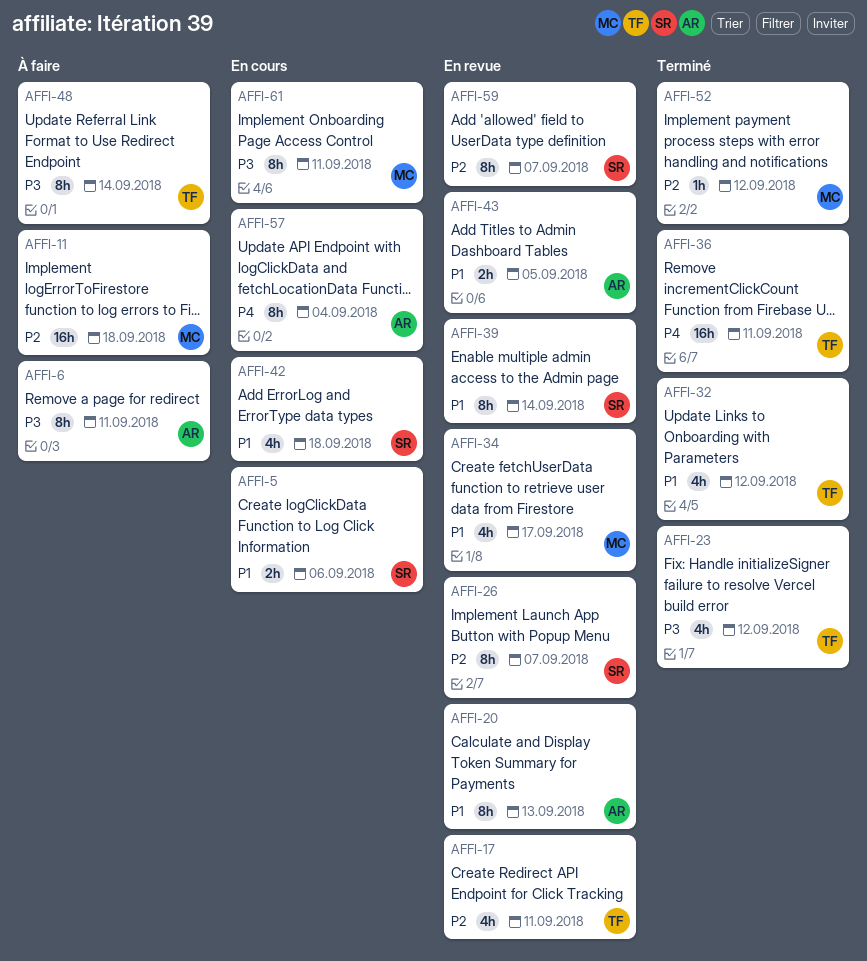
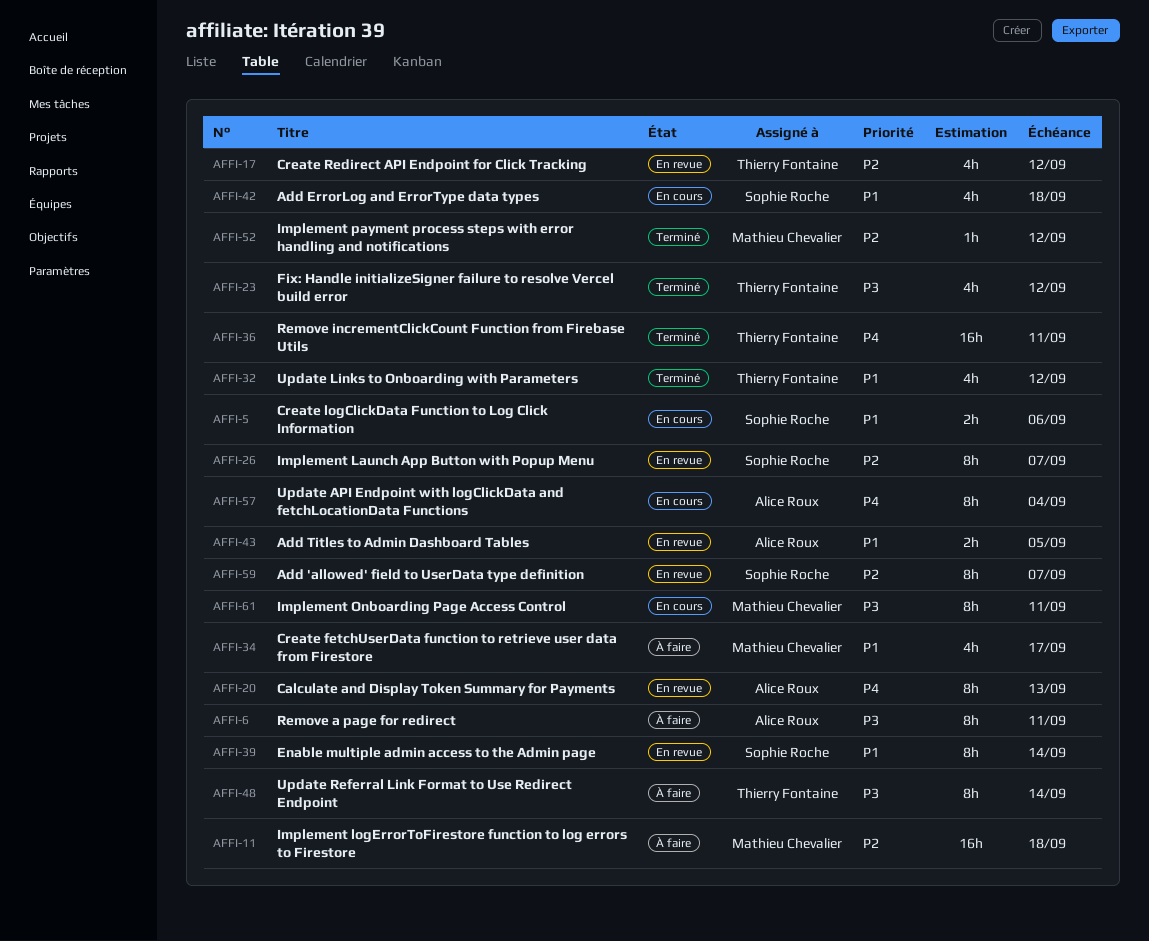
AFFI-17, due: Sep 11 -> Sep 12
AFFI-20, priority: P1 -> P4
AFFI-34, status: En revue -> À faire

